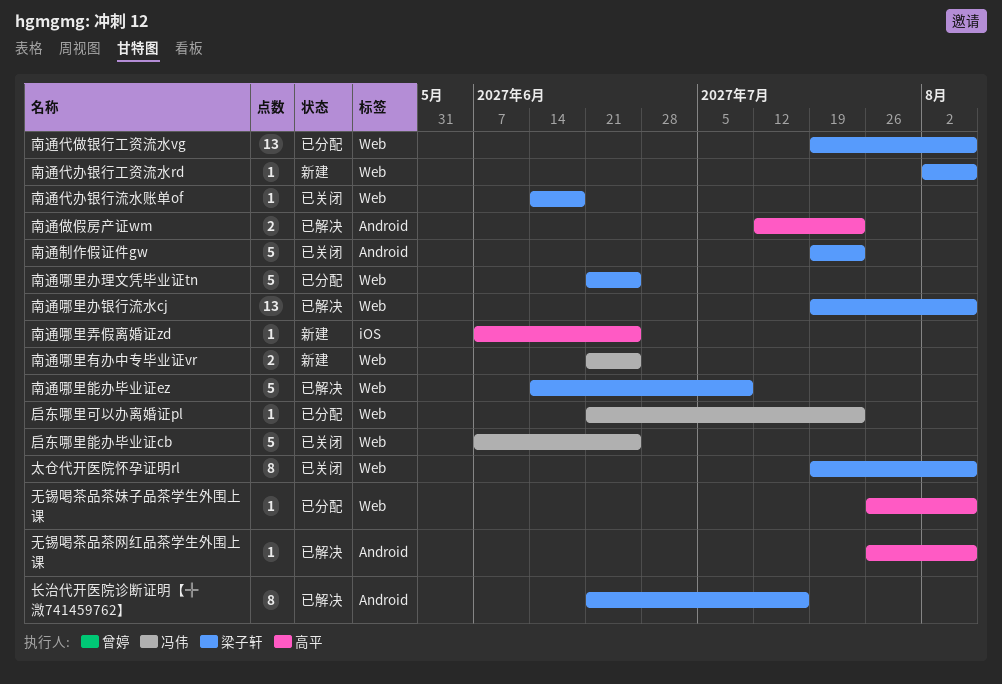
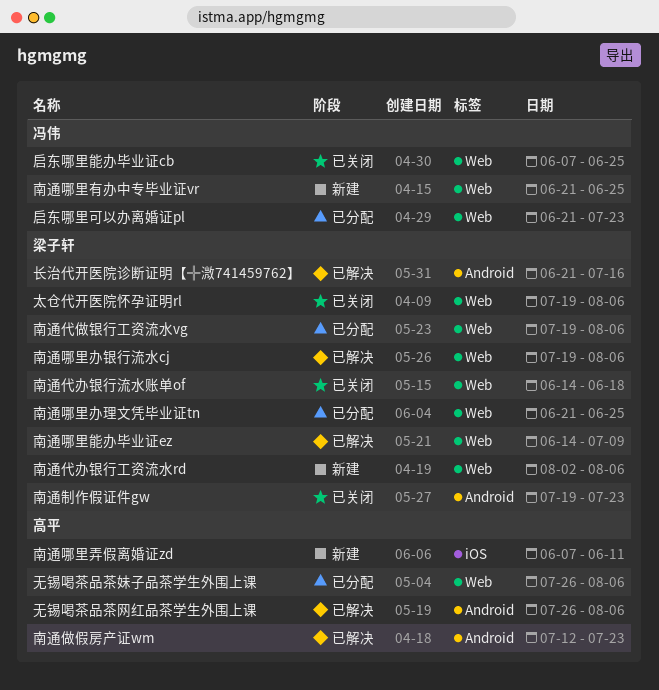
南通哪里弄假离婚证zd, due: Jun 25 -> Jun 11

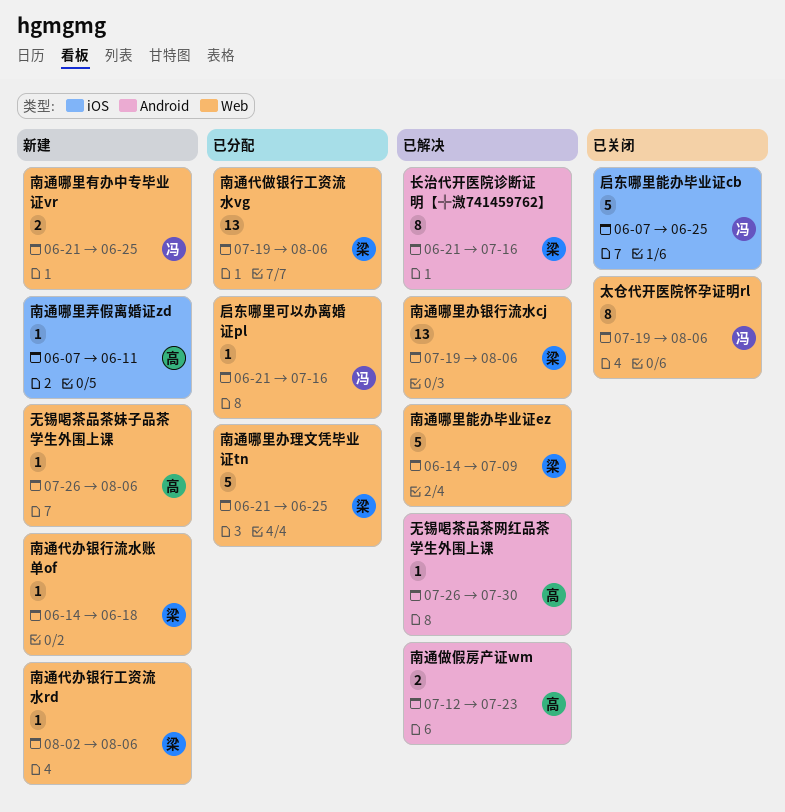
南通代办银行流水账单of, status: 已关闭 -> 新建
南通制作假证件gw: present -> none
启东哪里可以办离婚证pl, due: Jul 23 -> Jul 16
启东哪里能办毕业证cb, label: Web -> iOS
太仓代开医院怀孕证明rl, owner: 梁子轩 -> 冯伟
无锡喝茶品茶妹子品茶学生外围上课, status: 已分配 -> 新建
无锡喝茶品茶网红品茶学生外围上课, due: Aug 6 -> Jul 30

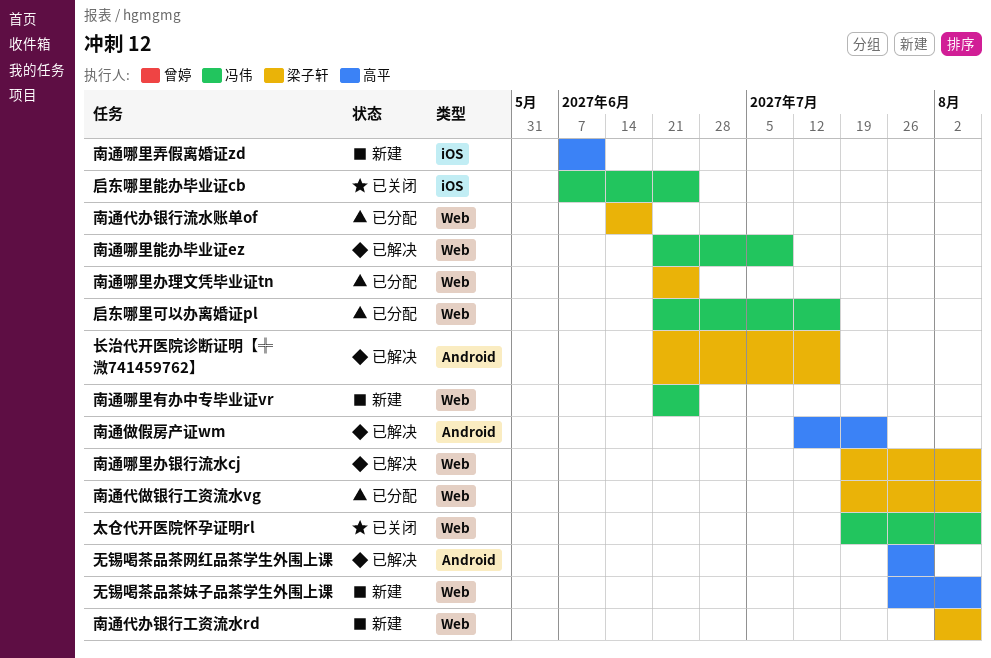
南通代办银行流水账单of, status: 新建 -> 已分配
南通哪里能办毕业证ez, owner: 梁子轩 -> 冯伟
南通哪里能办毕业证ez, start: Jun 14 -> Jun 21

